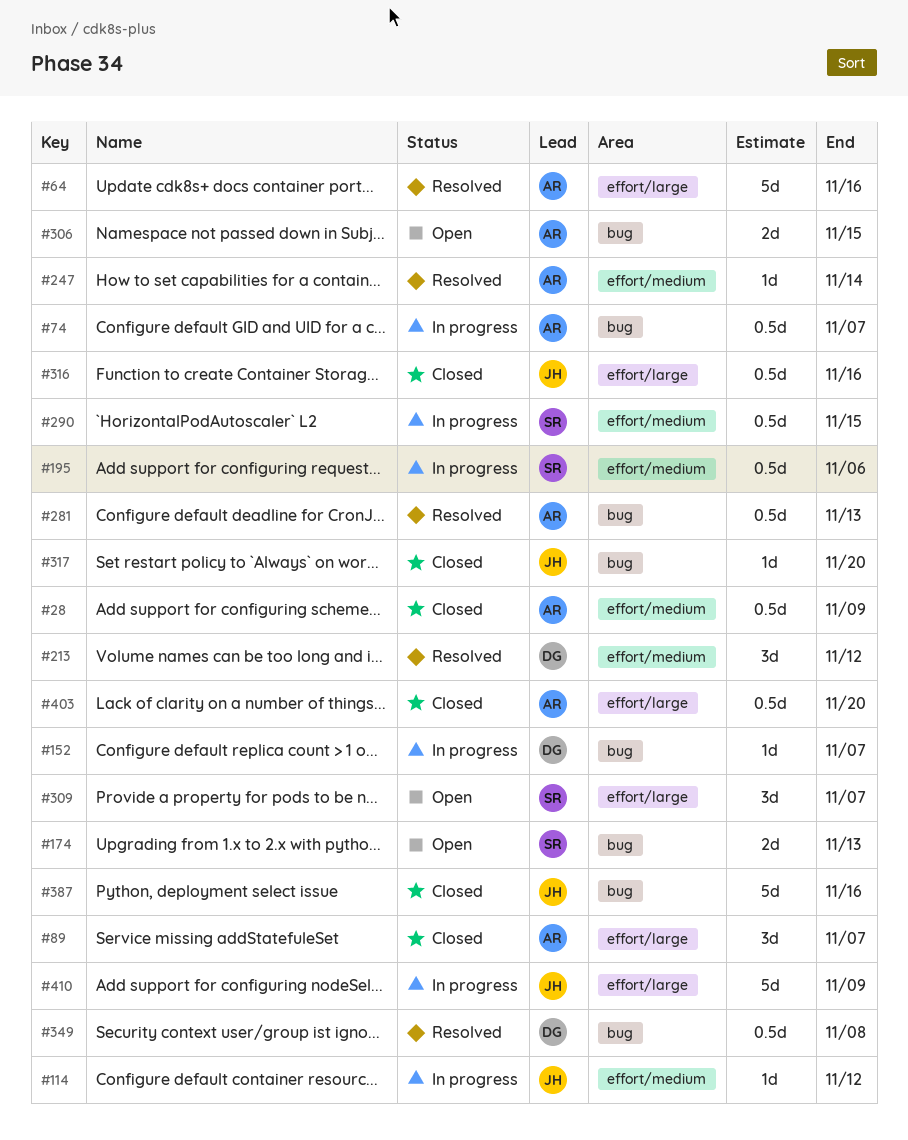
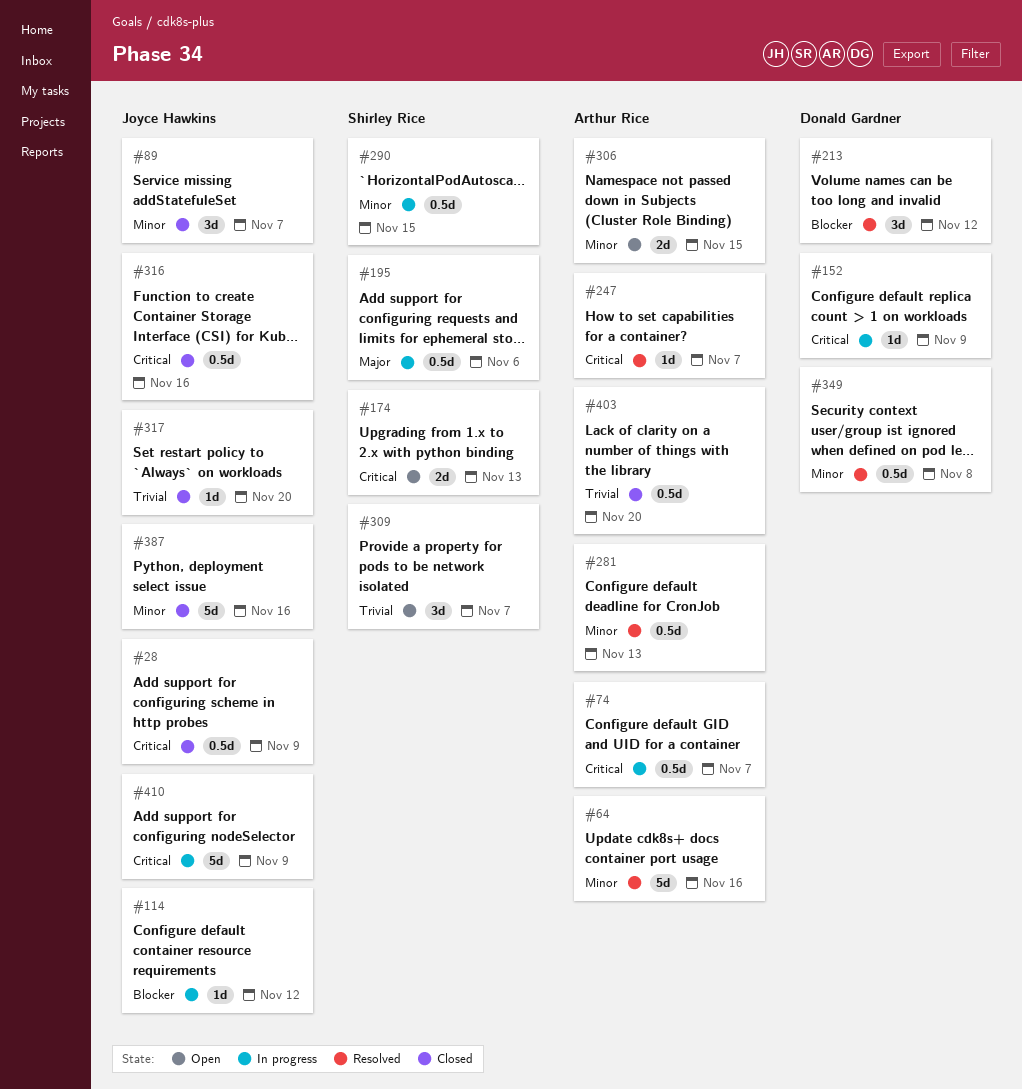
#28, owner: Arthur Rice -> Joyce Hawkins
#89, owner: Arthur Rice -> Joyce Hawkins
#152, due: Nov 7 -> Nov 9
#247, due: Nov 14 -> Nov 7

